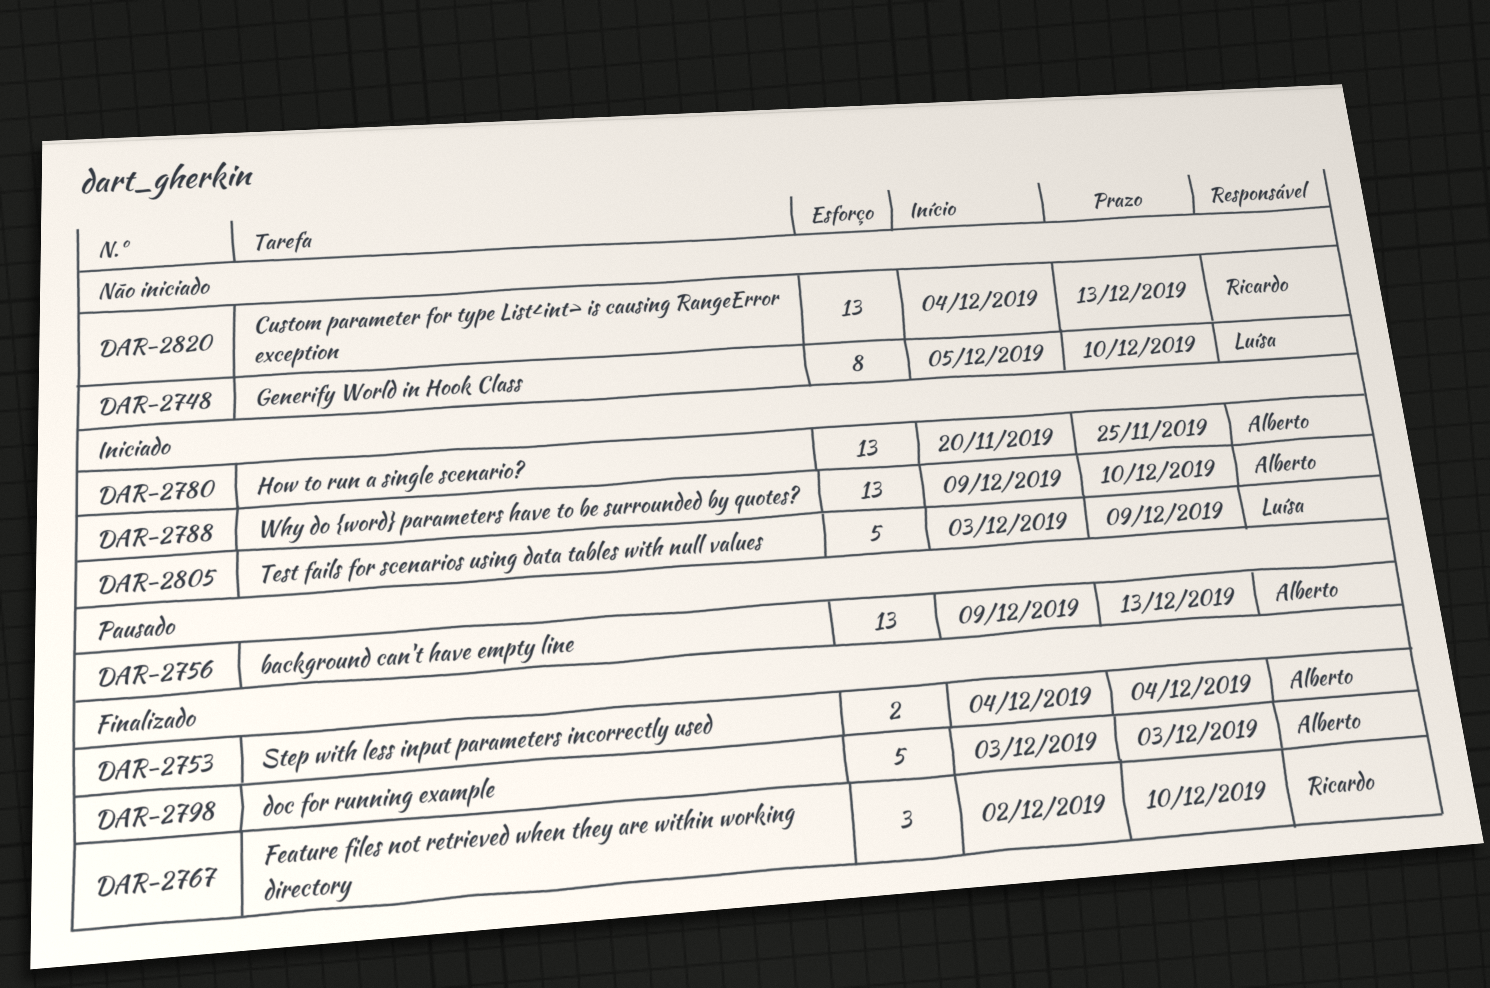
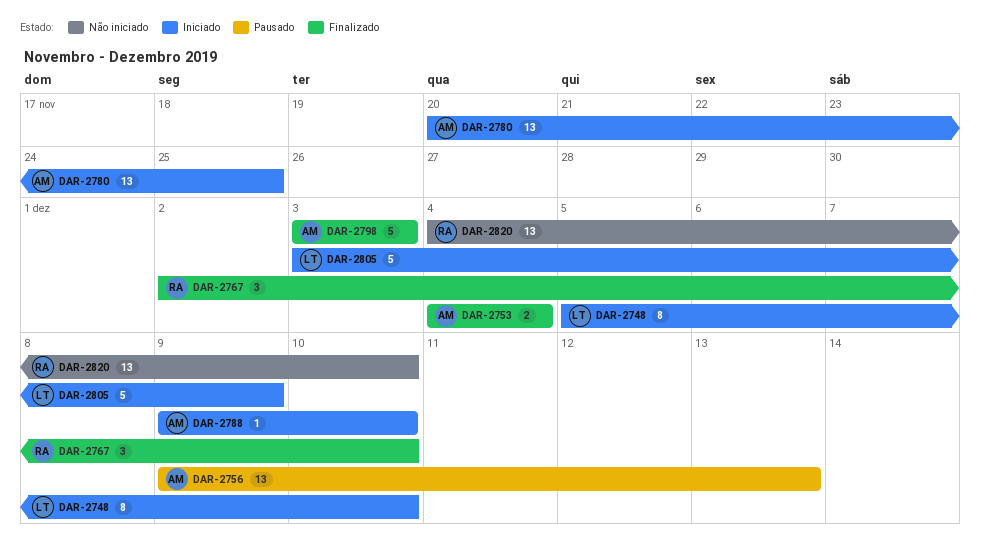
DAR-2748, status: Não iniciado -> Iniciado
DAR-2788, estimate: 13 -> 1
DAR-2820, due: Dec 13 -> Dec 10

